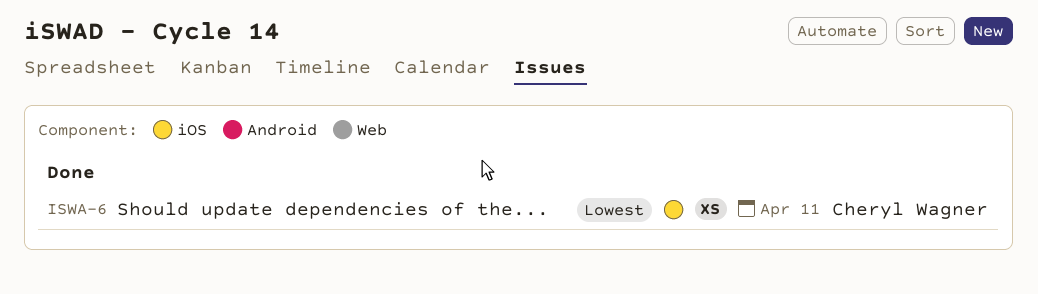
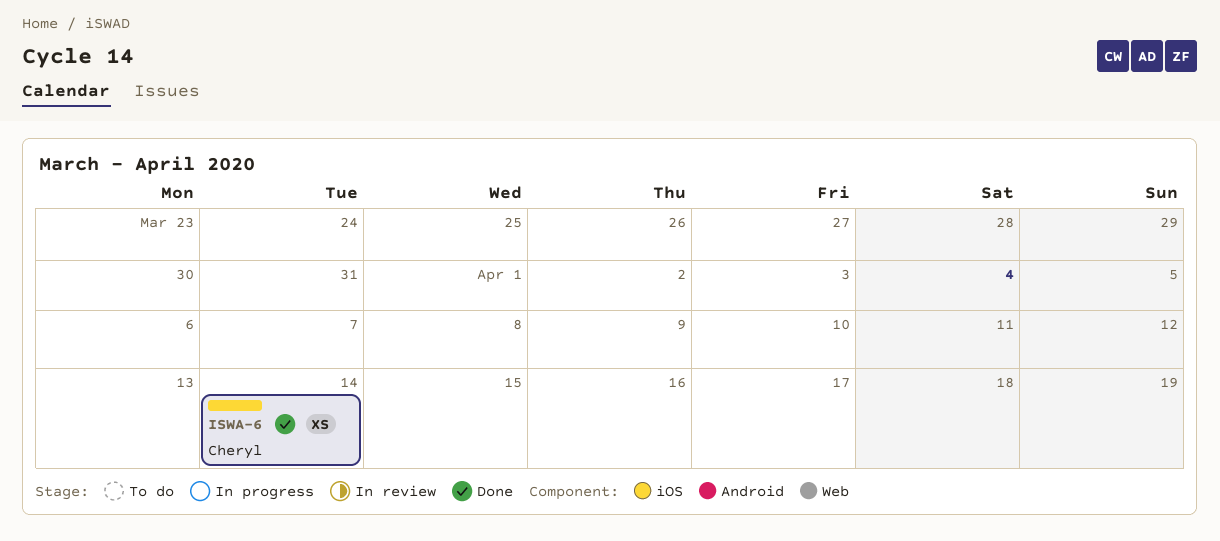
ISWA-6, due: Apr 11 -> Apr 14

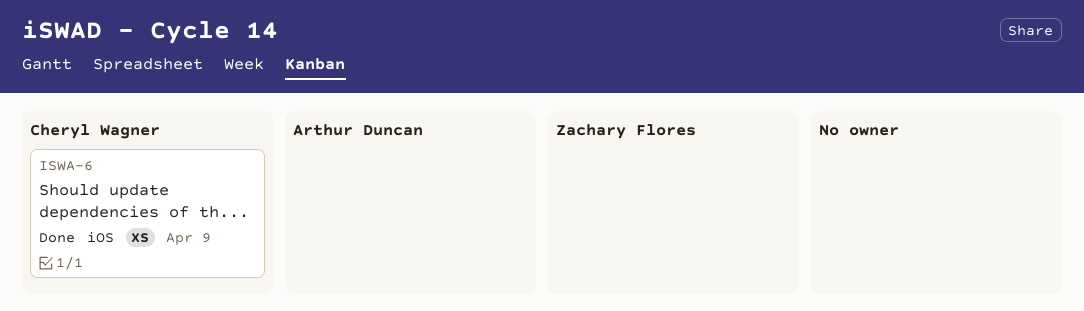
ISWA-6, due: Apr 14 -> Apr 9

